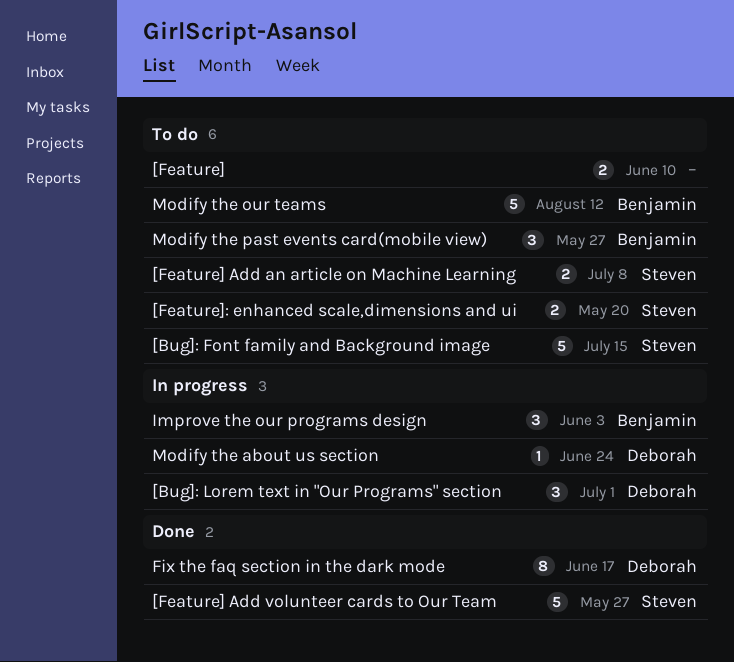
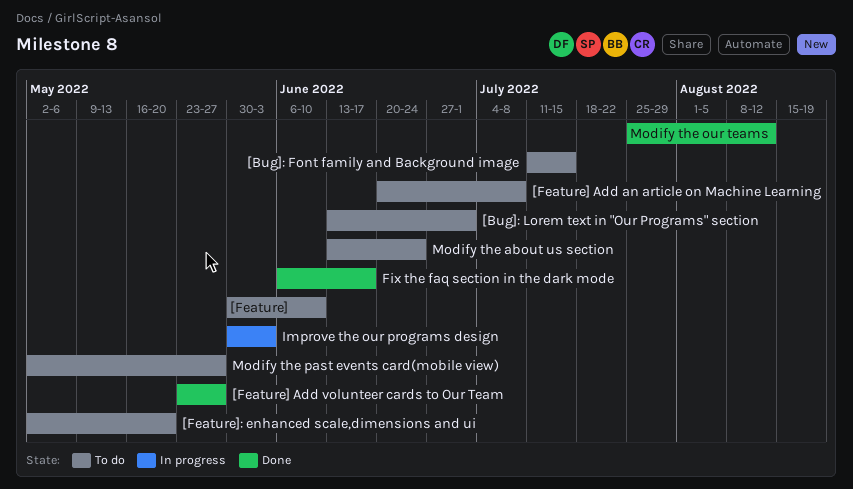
[Bug]: Lorem text in "Our Programs" section, status: In progress -> To do
Modify the about us section, status: In progress -> To do
Modify the our teams, status: To do -> Done

